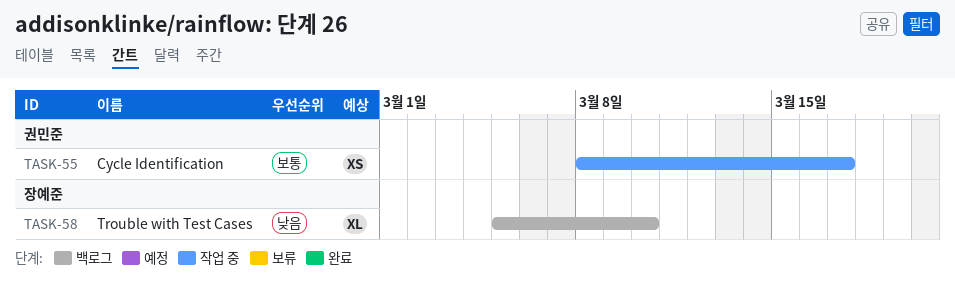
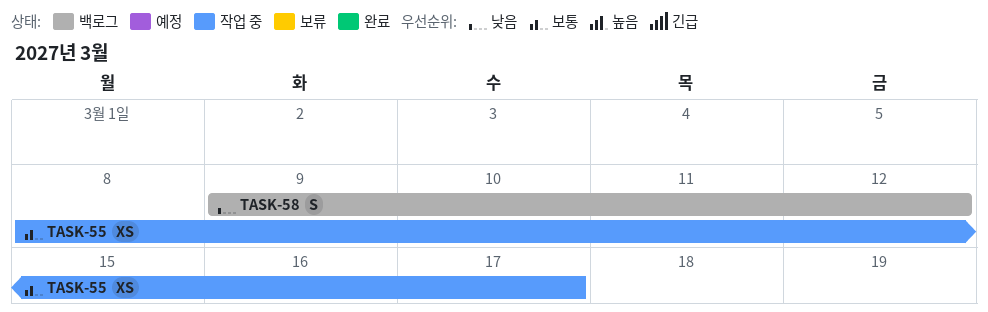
TASK-58, estimate: XL -> S
TASK-58, start: Mar 5 -> Mar 9
TASK-58, due: Mar 10 -> Mar 12

